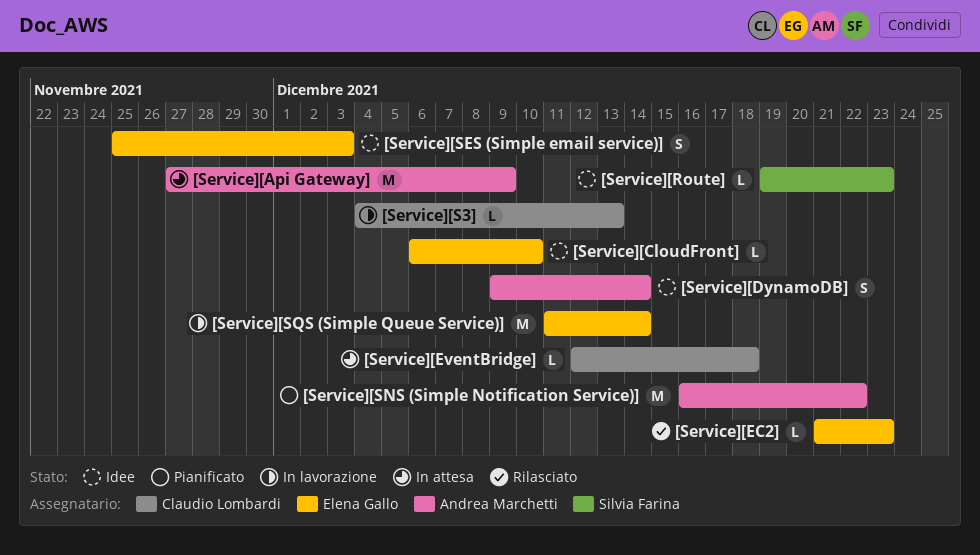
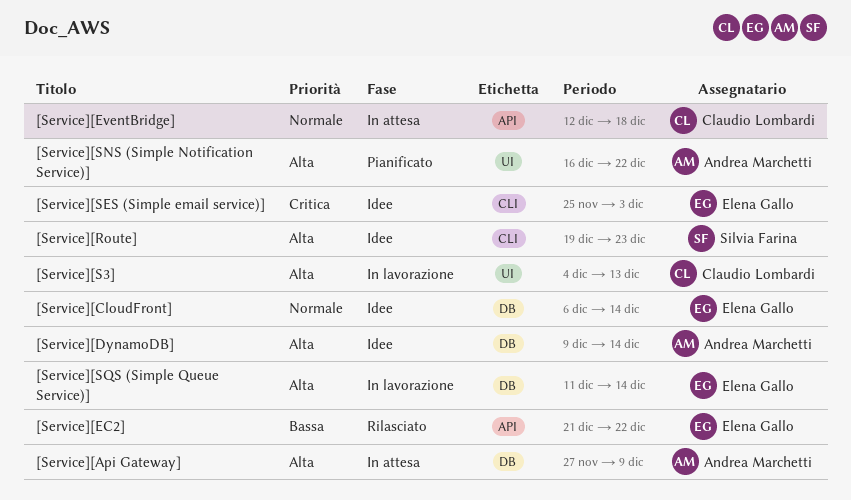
[Service][CloudFront], due: Dec 10 -> Dec 14
[Service][EC2], due: Dec 23 -> Dec 22

